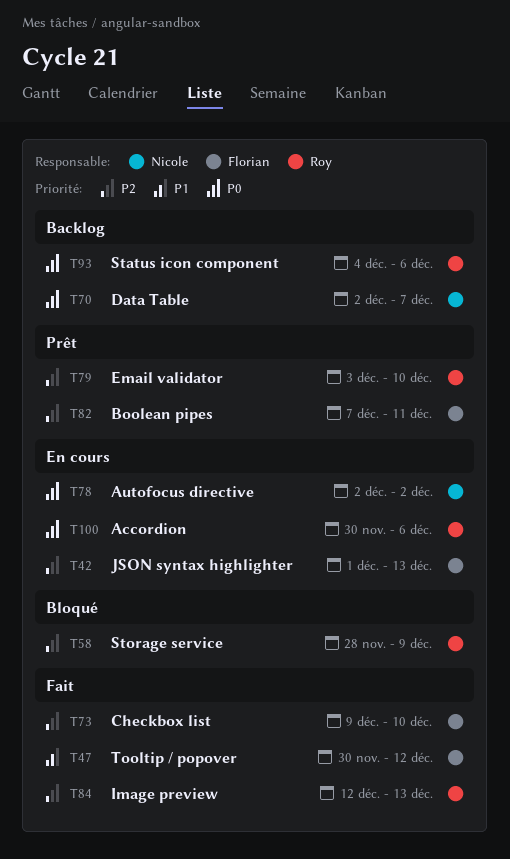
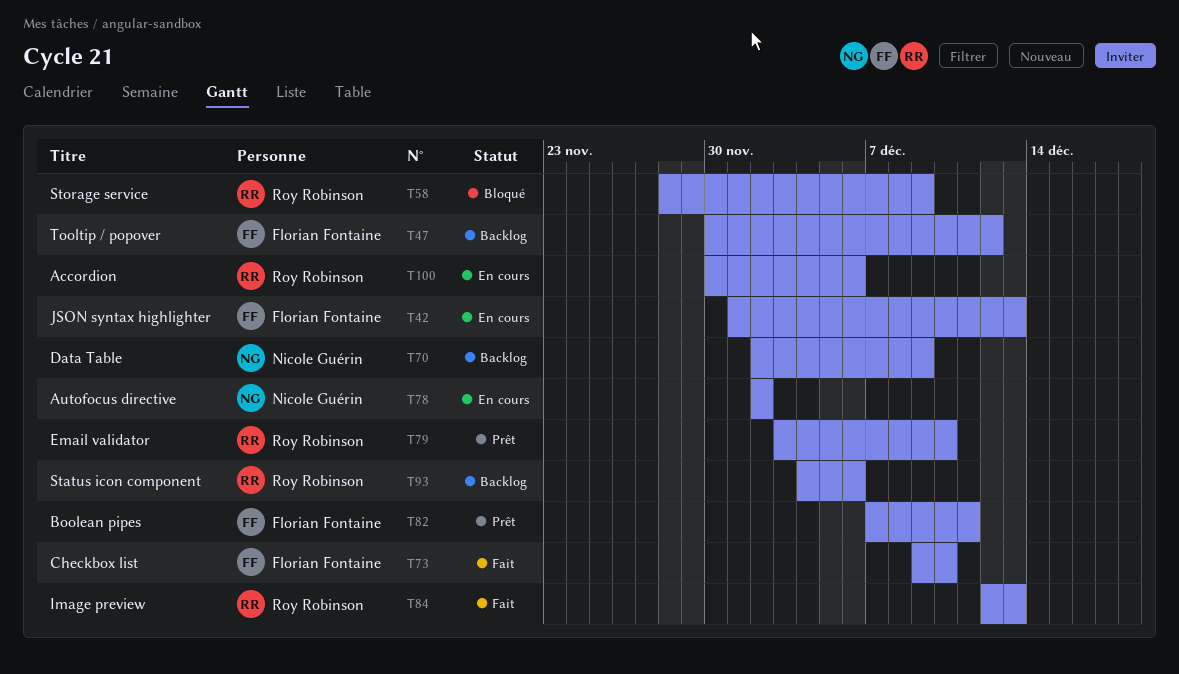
T47, status: Fait -> Backlog
T70, due: Dec 7 -> Dec 9

